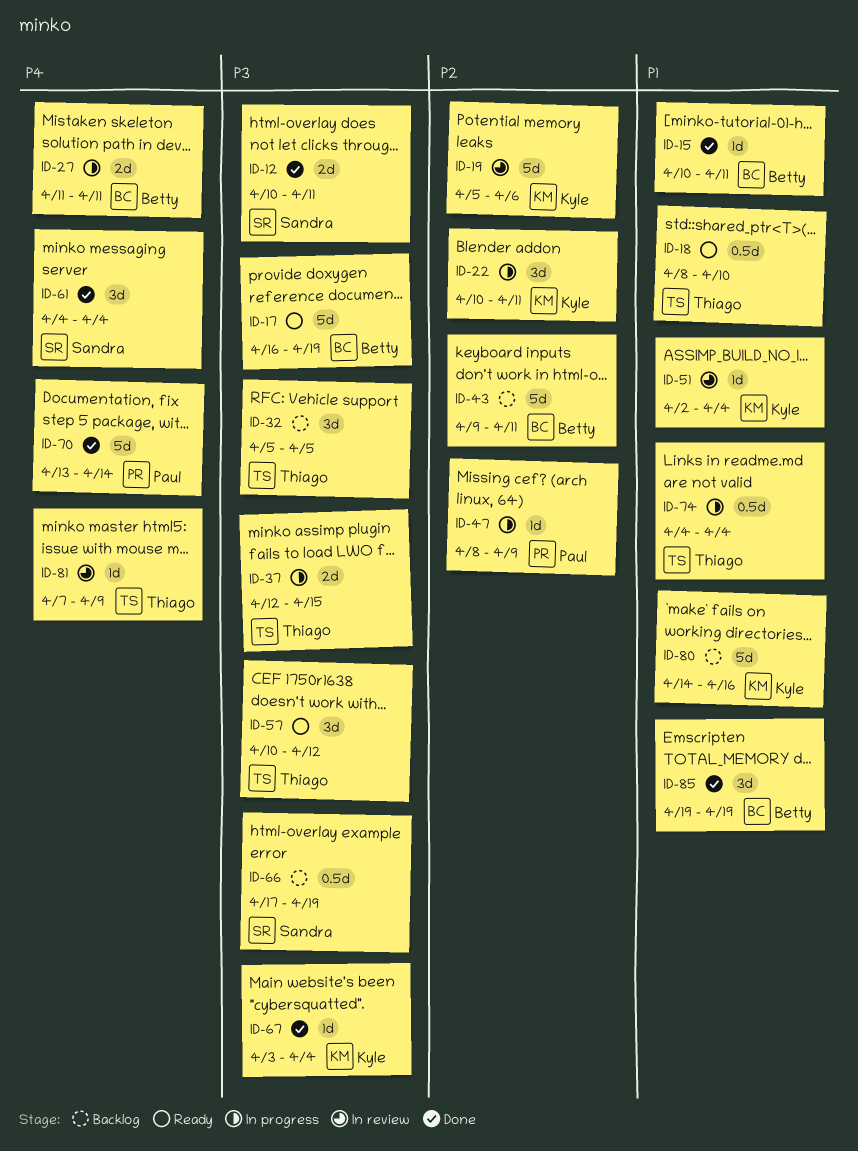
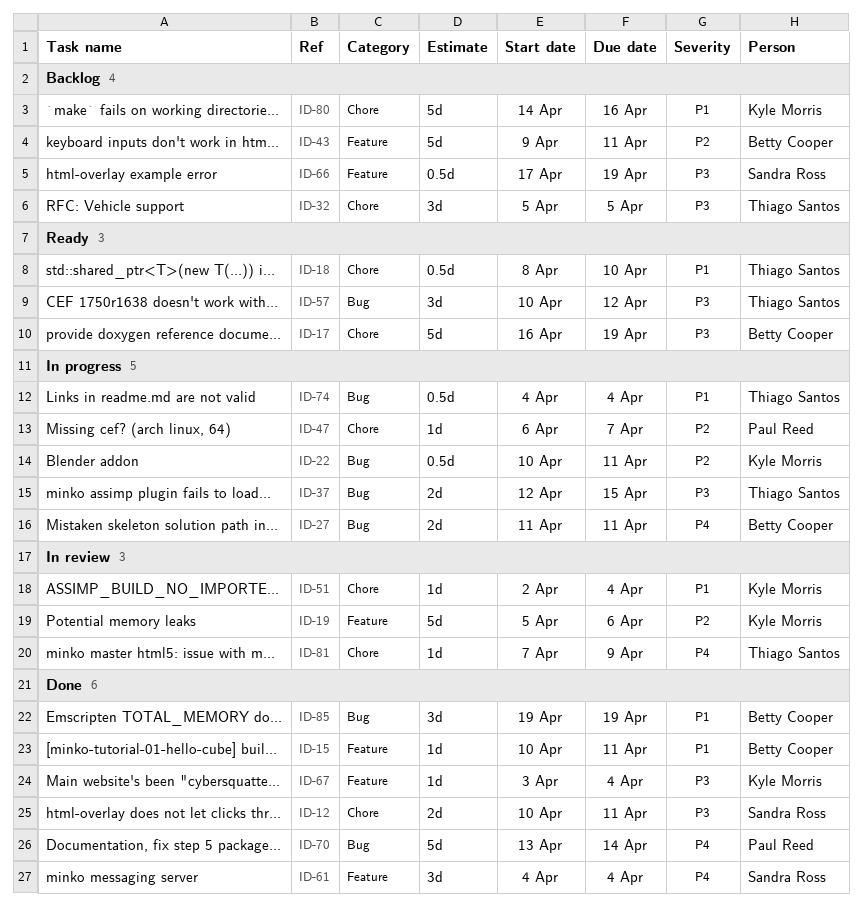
ID-22, estimate: 3d -> 0.5d
ID-47, start: Apr 8 -> Apr 6
ID-47, due: Apr 9 -> Apr 7

